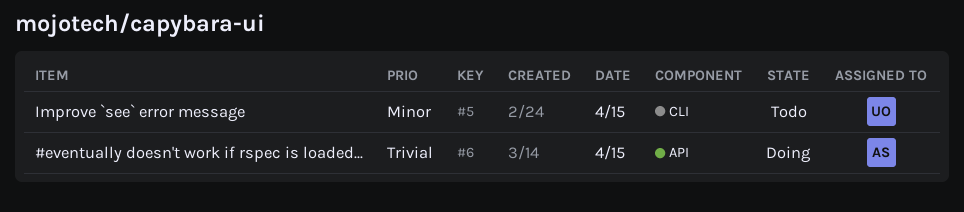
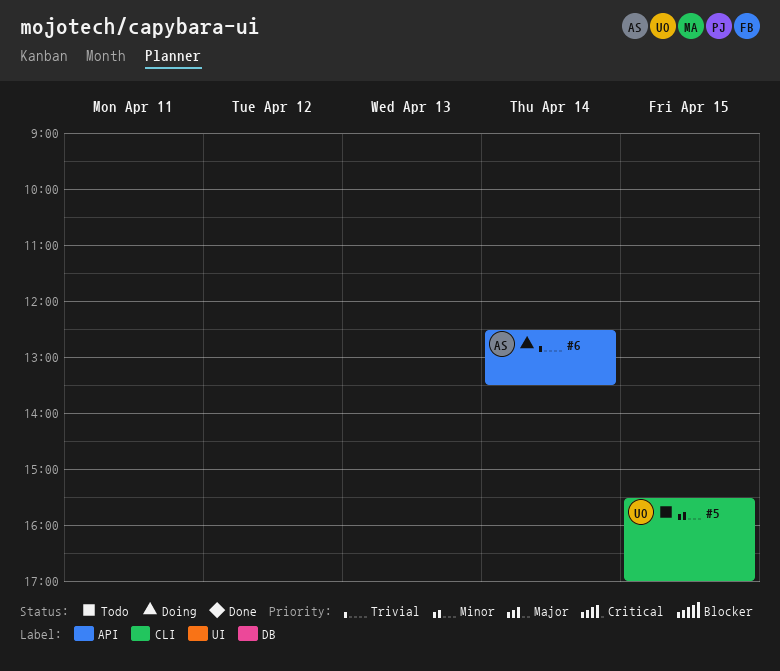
#6, day: Apr 15 -> Apr 14

